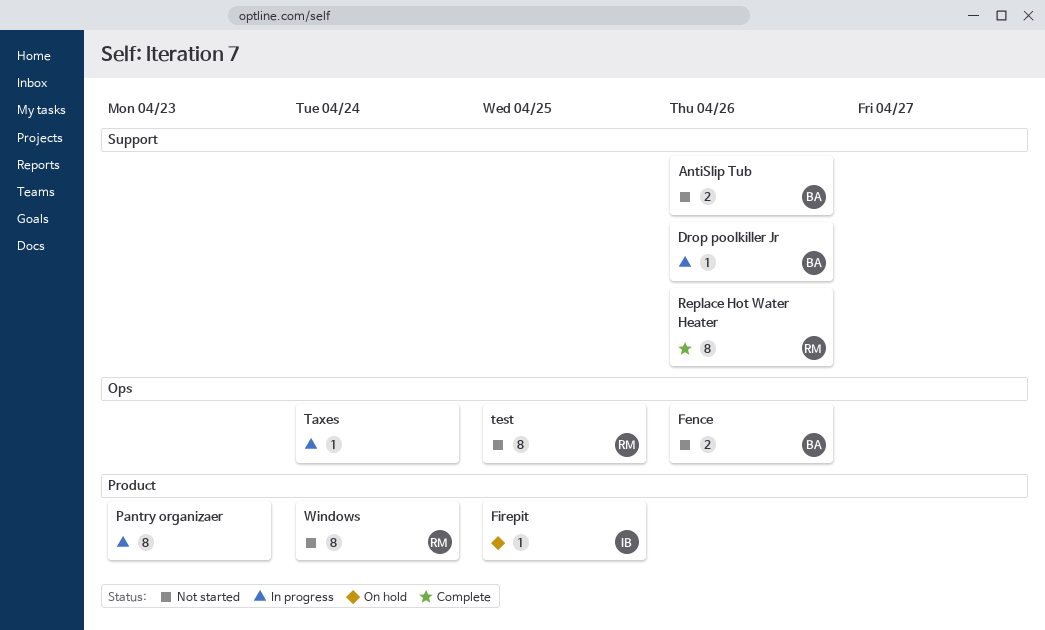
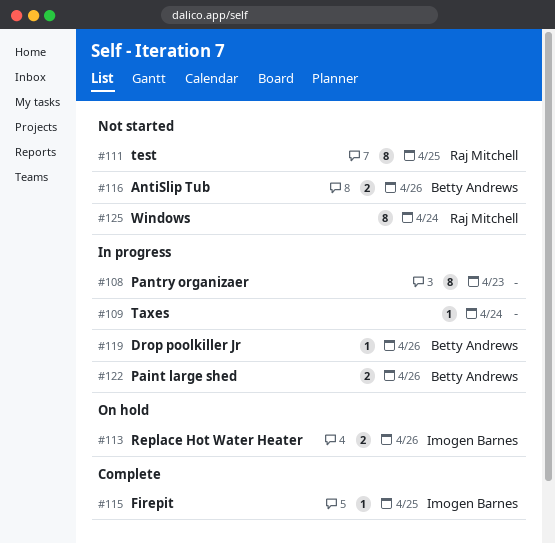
Fence: present -> none
Firepit, status: On hold -> Complete
Paint large shed: none -> present
Replace Hot Water Heater, status: Complete -> On hold
Replace Hot Water Heater, owner: Raj Mitchell -> Imogen Barnes
Replace Hot Water Heater, estimate: 8 -> 2

